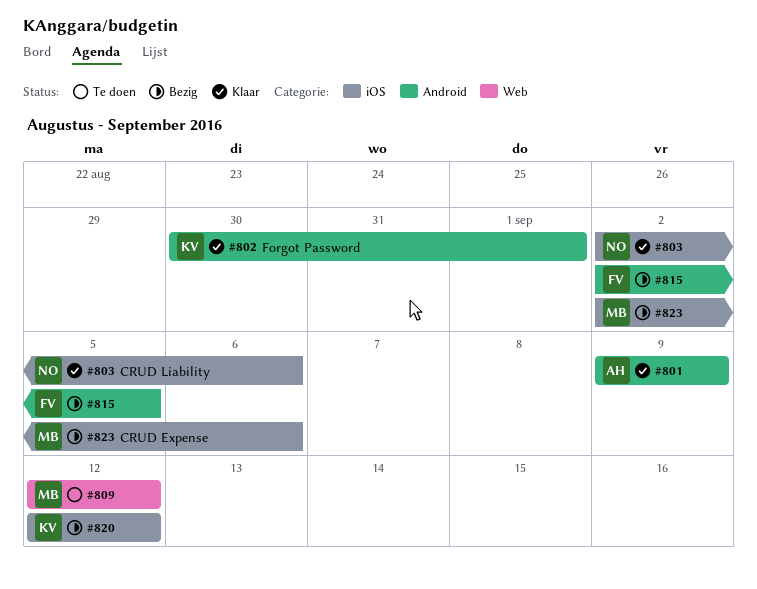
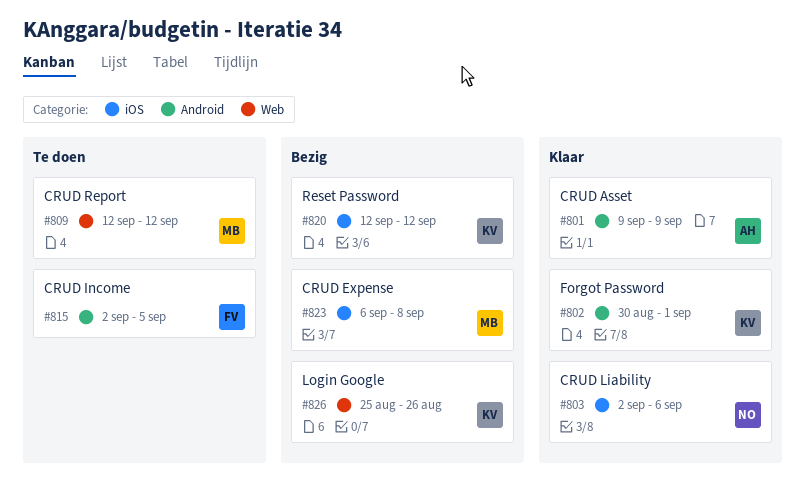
#815, status: Bezig -> Te doen
#823, start: Sep 2 -> Sep 6
#823, due: Sep 6 -> Sep 8
#826: none -> present

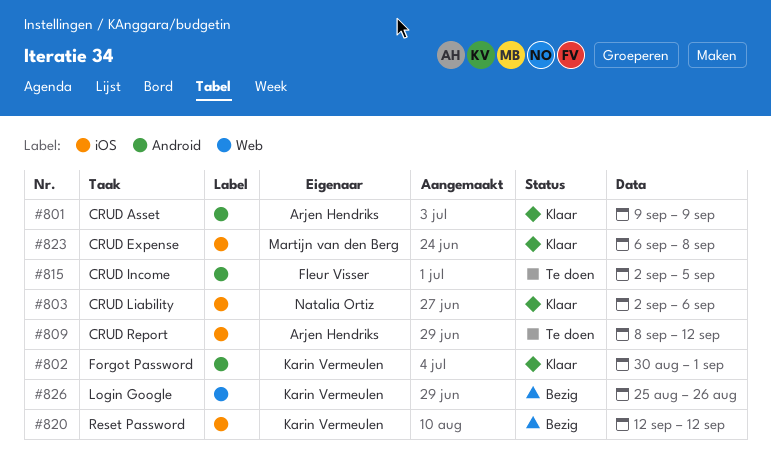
#809, owner: Martijn van den Berg -> Arjen Hendriks
#809, label: Web -> iOS
#809, start: Sep 12 -> Sep 8
#823, status: Bezig -> Klaar

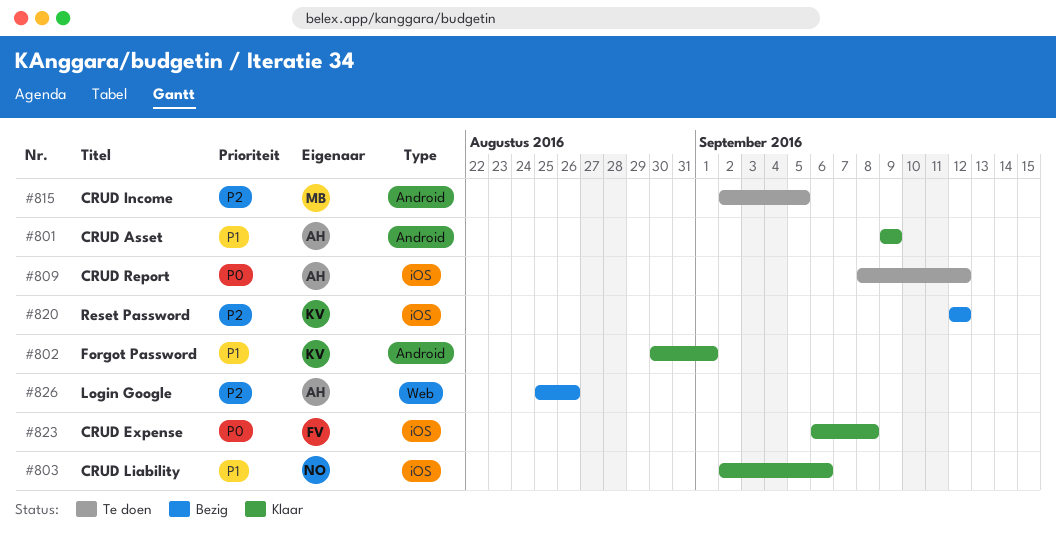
#815, owner: Fleur Visser -> Martijn van den Berg
#823, owner: Martijn van den Berg -> Fleur Visser
#826, owner: Karin Vermeulen -> Arjen Hendriks

